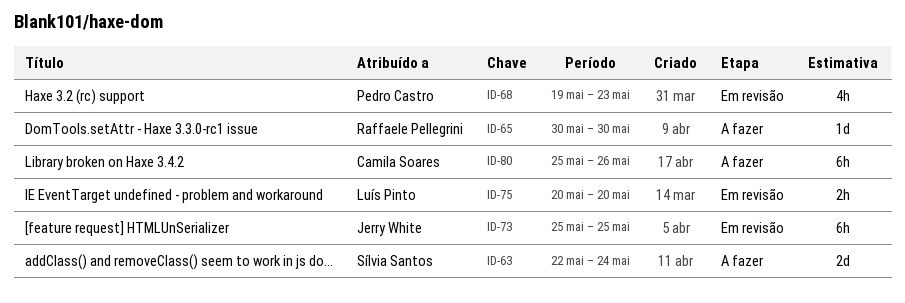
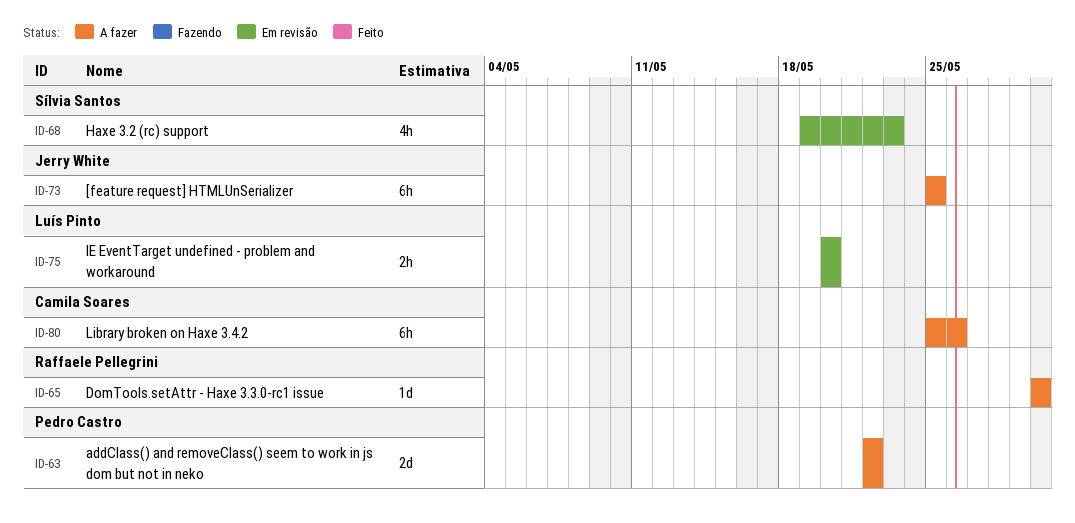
ID-63, owner: Sílvia Santos -> Pedro Castro
ID-63, due: May 24 -> May 22
ID-68, owner: Pedro Castro -> Sílvia Santos
ID-73, status: Em revisão -> A fazer

